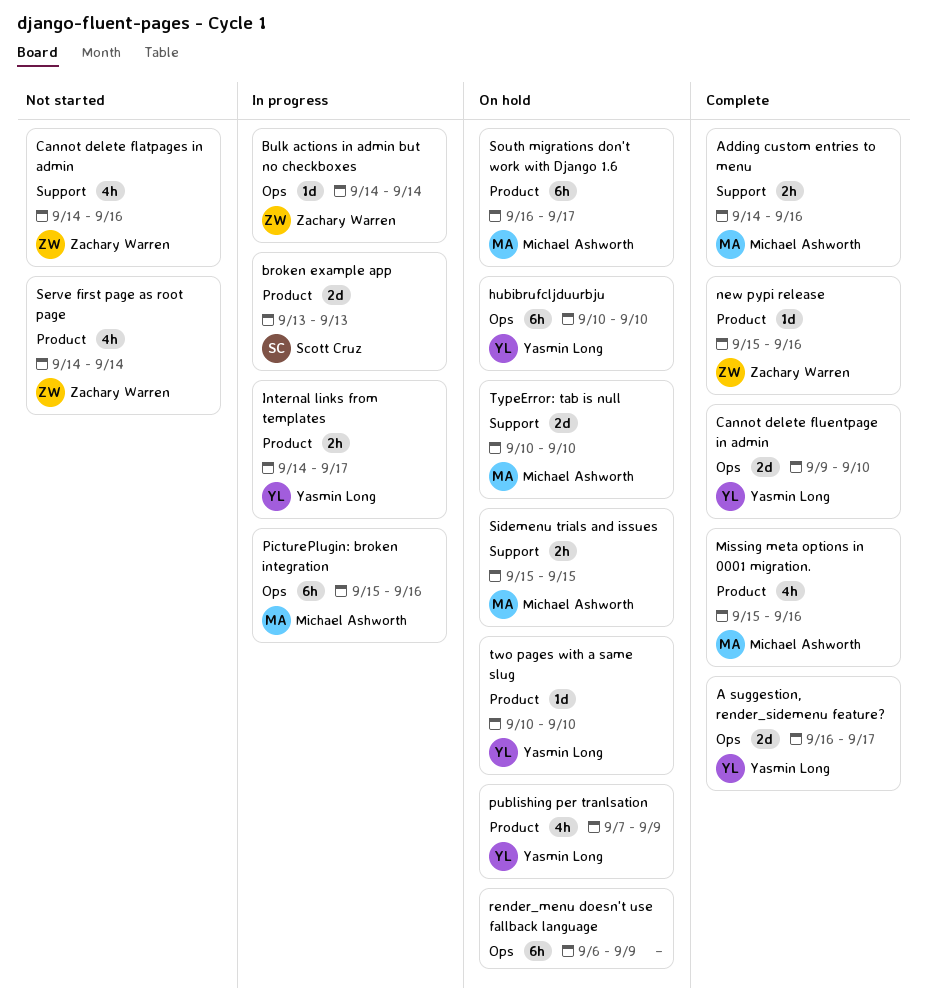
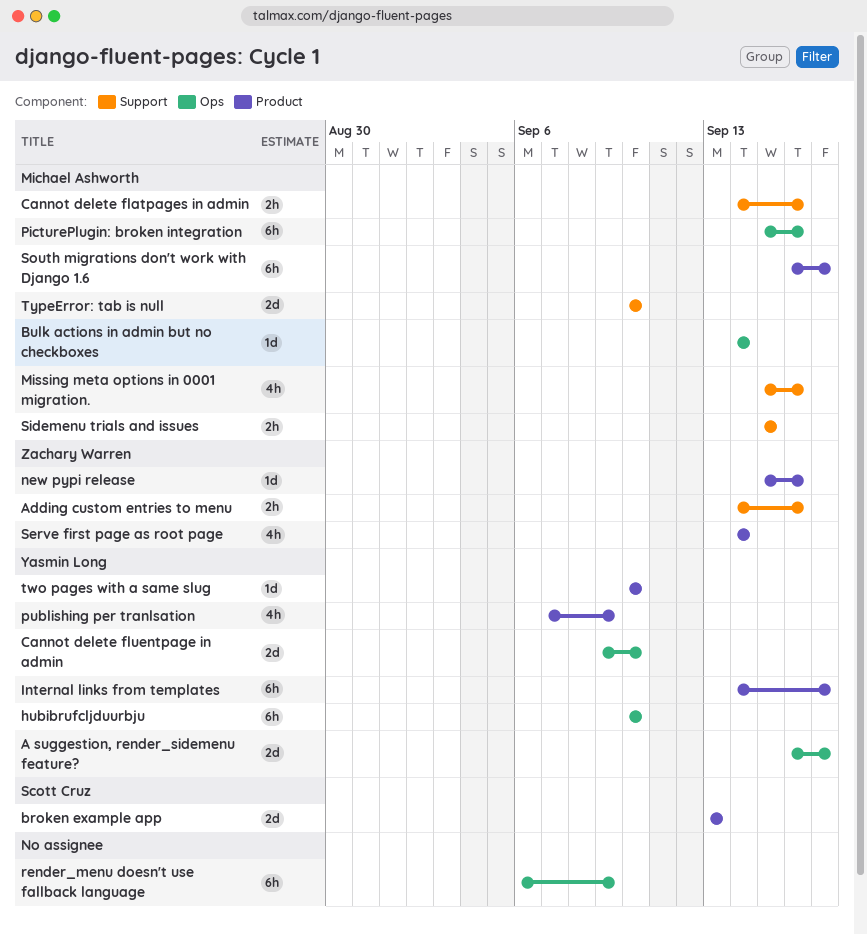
Adding custom entries to menu, owner: Michael Ashworth -> Zachary Warren
Bulk actions in admin but no checkboxes, owner: Zachary Warren -> Michael Ashworth
Cannot delete flatpages in admin, owner: Zachary Warren -> Michael Ashworth
Cannot delete flatpages in admin, estimate: 4h -> 2h
Internal links from templates, estimate: 2h -> 6h
Missing meta options in 0001 migration., label: Product -> Support

